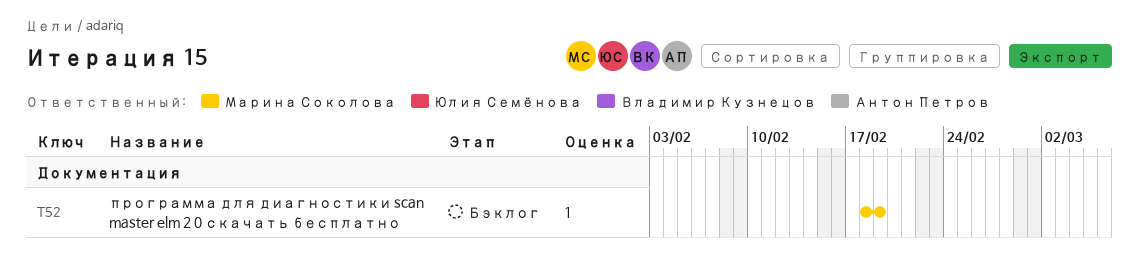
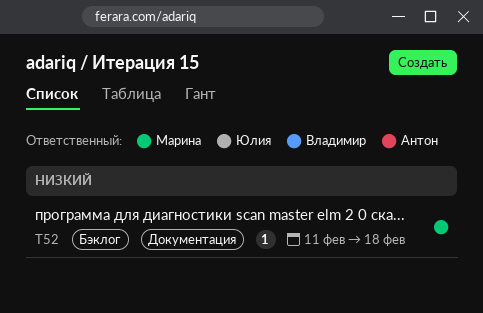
T52, start: Feb 18 -> Feb 11
T52, due: Feb 19 -> Feb 18

